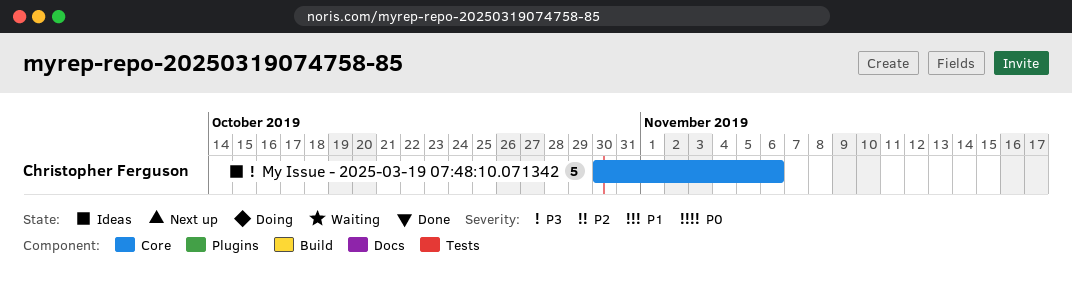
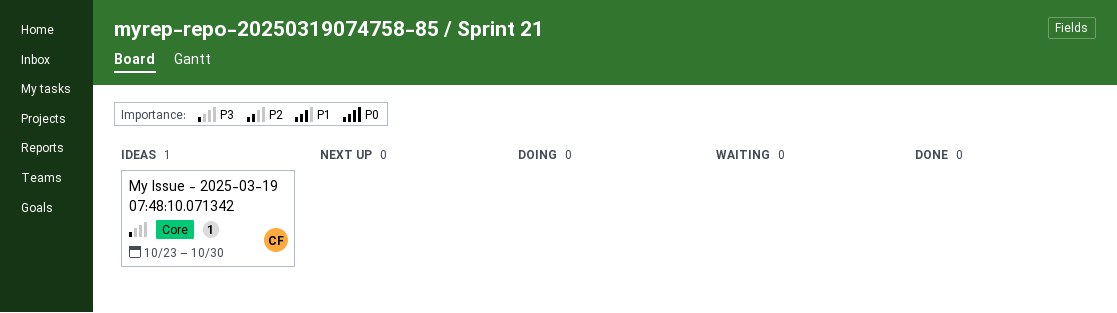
My Issue - 2025-03-19 07:48:10.071342, estimate: 5 -> 1
My Issue - 2025-03-19 07:48:10.071342, start: Oct 30 -> Oct 23
My Issue - 2025-03-19 07:48:10.071342, due: Nov 6 -> Oct 30

